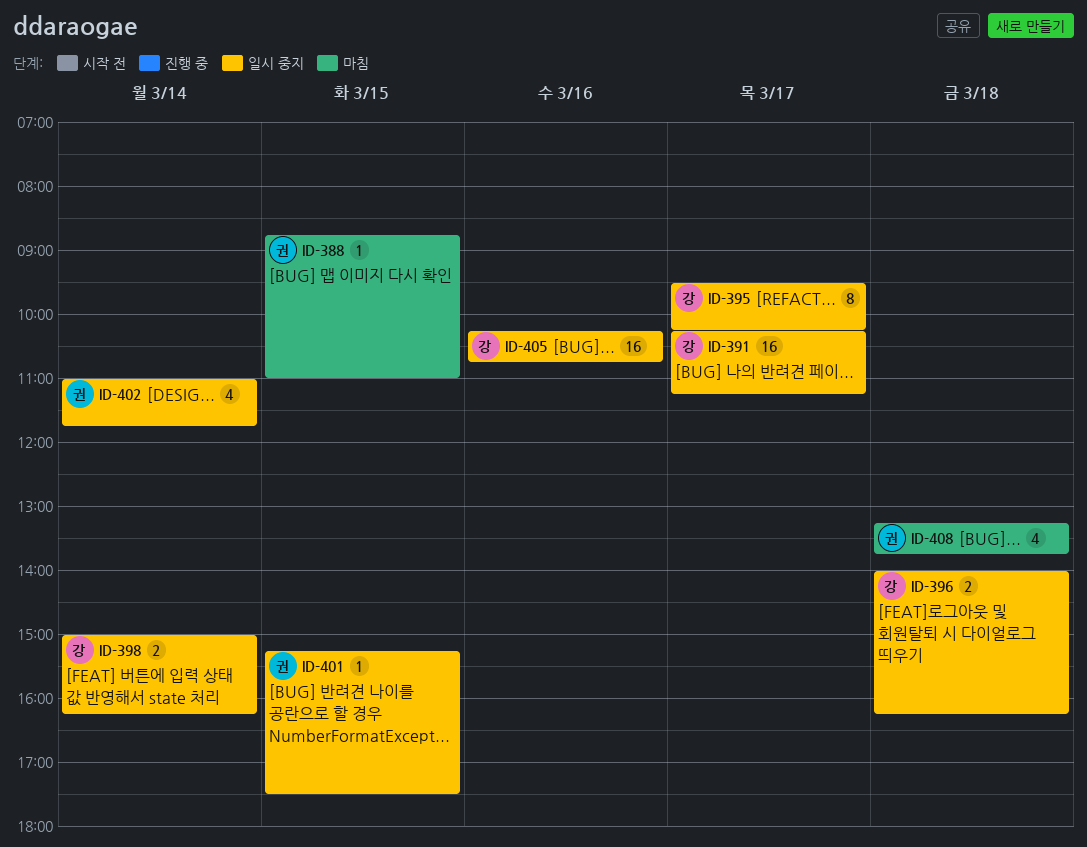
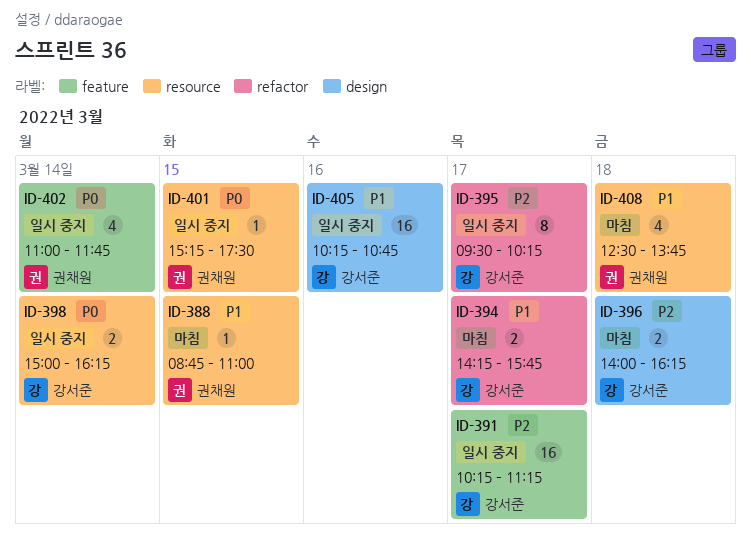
ID-394: none -> present
ID-396, status: 일시 중지 -> 마침
ID-408, begins: 13:15 -> 12:30

